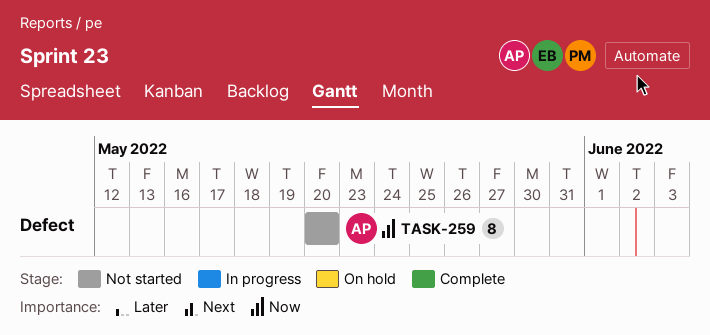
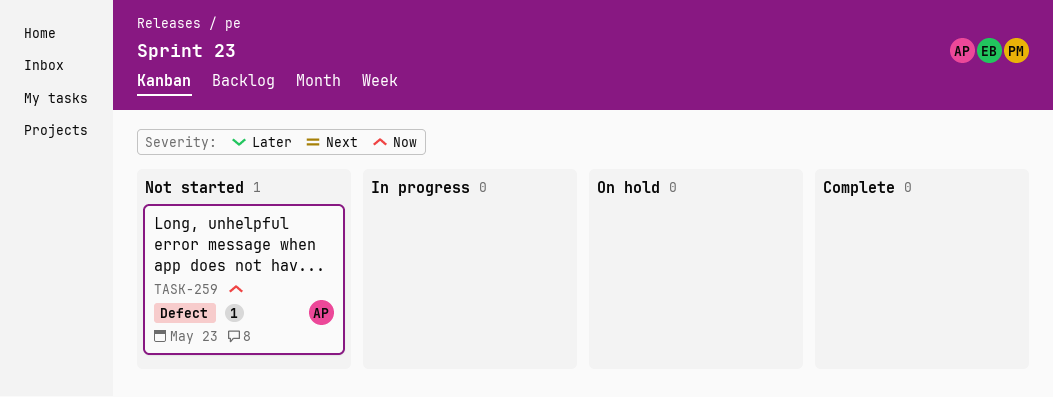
TASK-259, estimate: 8 -> 1
TASK-259, due: May 20 -> May 23

